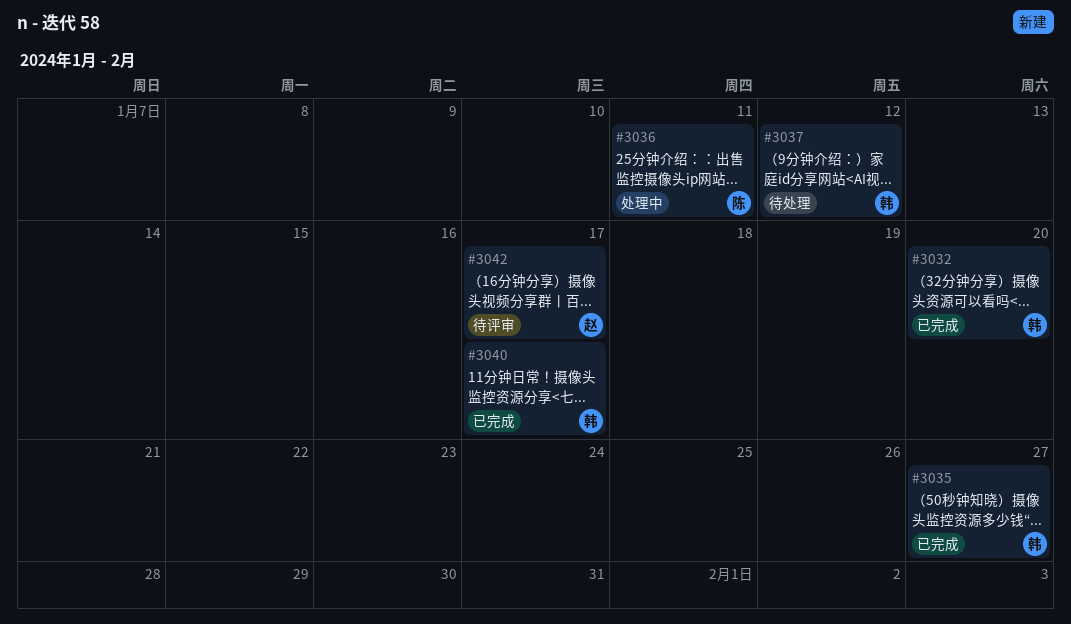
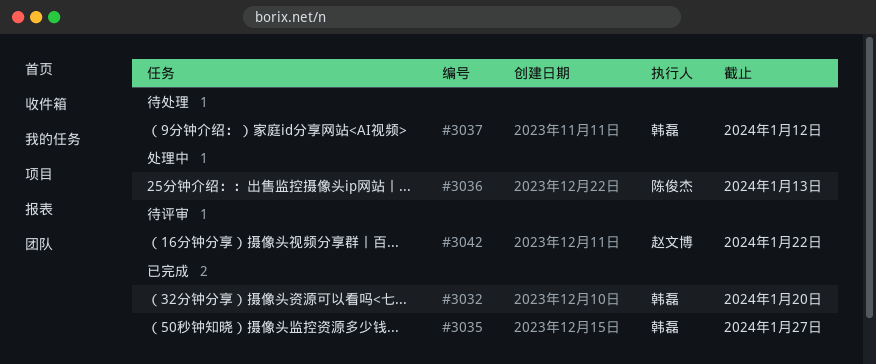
#3036, due: Jan 11 -> Jan 13
#3040: present -> none
#3042, due: Jan 17 -> Jan 22

